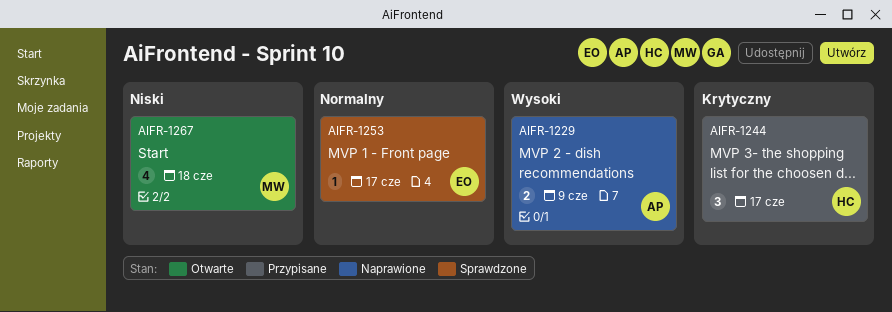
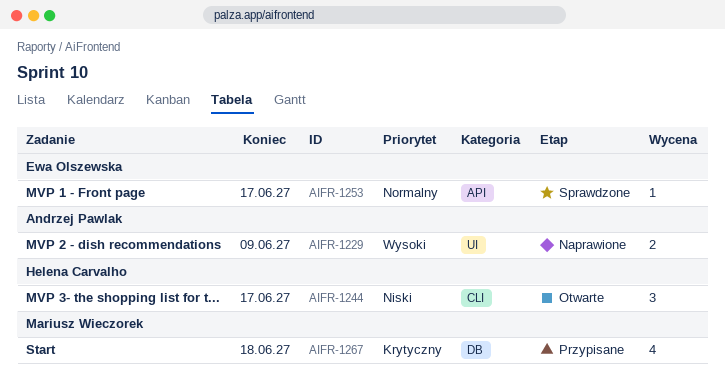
AIFR-1244, status: Przypisane -> Otwarte
AIFR-1244, priority: Krytyczny -> Niski
AIFR-1267, status: Otwarte -> Przypisane
AIFR-1267, priority: Niski -> Krytyczny

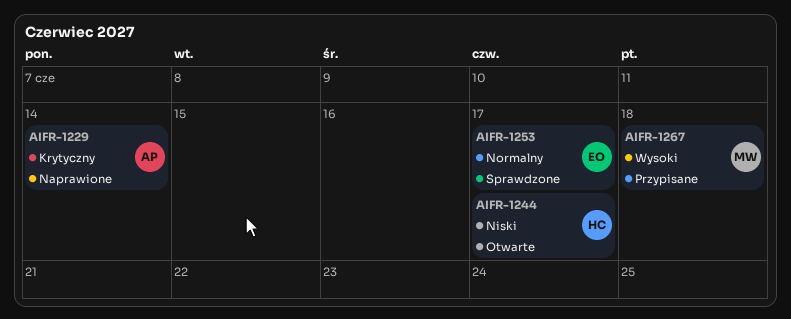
AIFR-1229, priority: Wysoki -> Krytyczny
AIFR-1229, due: Jun 9 -> Jun 14
AIFR-1267, priority: Krytyczny -> Wysoki

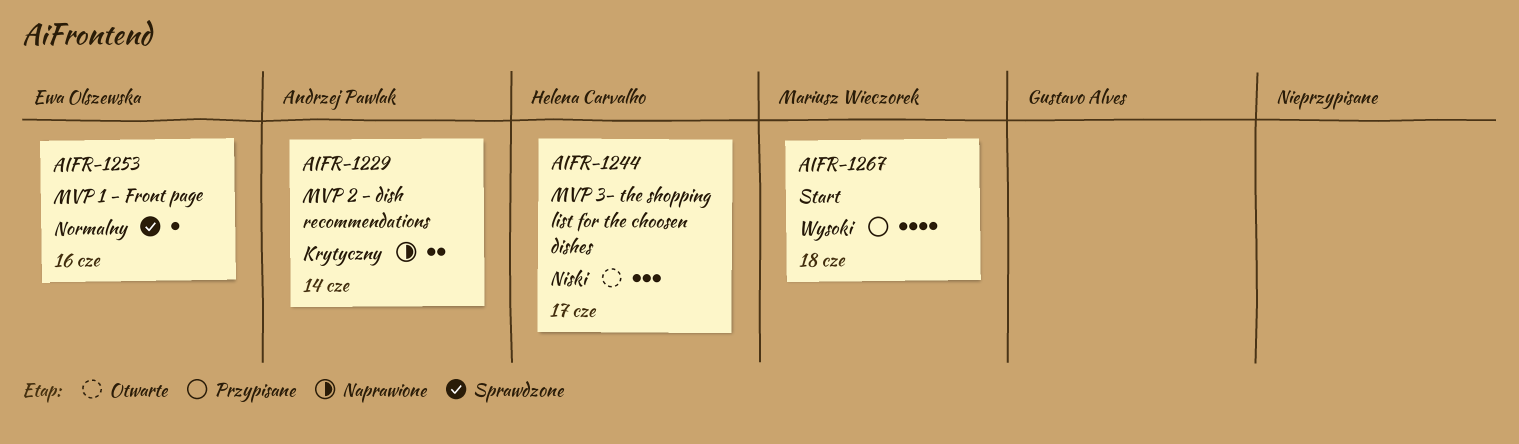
AIFR-1253, due: Jun 17 -> Jun 16

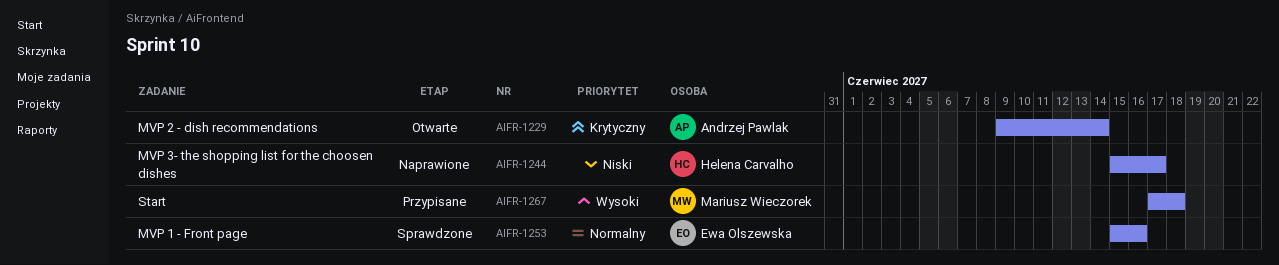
AIFR-1229, status: Naprawione -> Otwarte
AIFR-1244, status: Otwarte -> Naprawione

